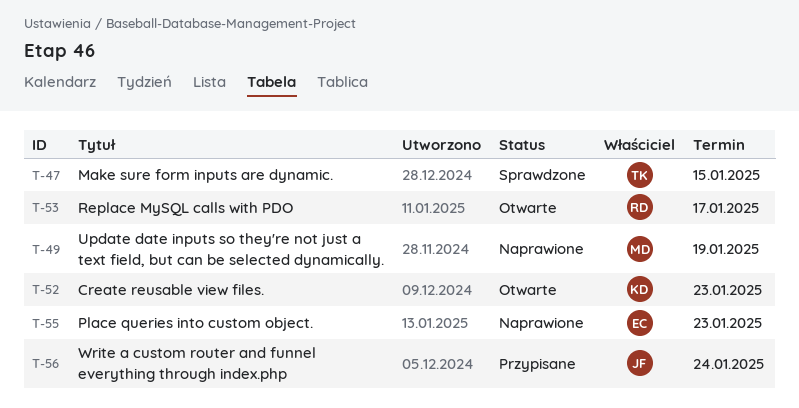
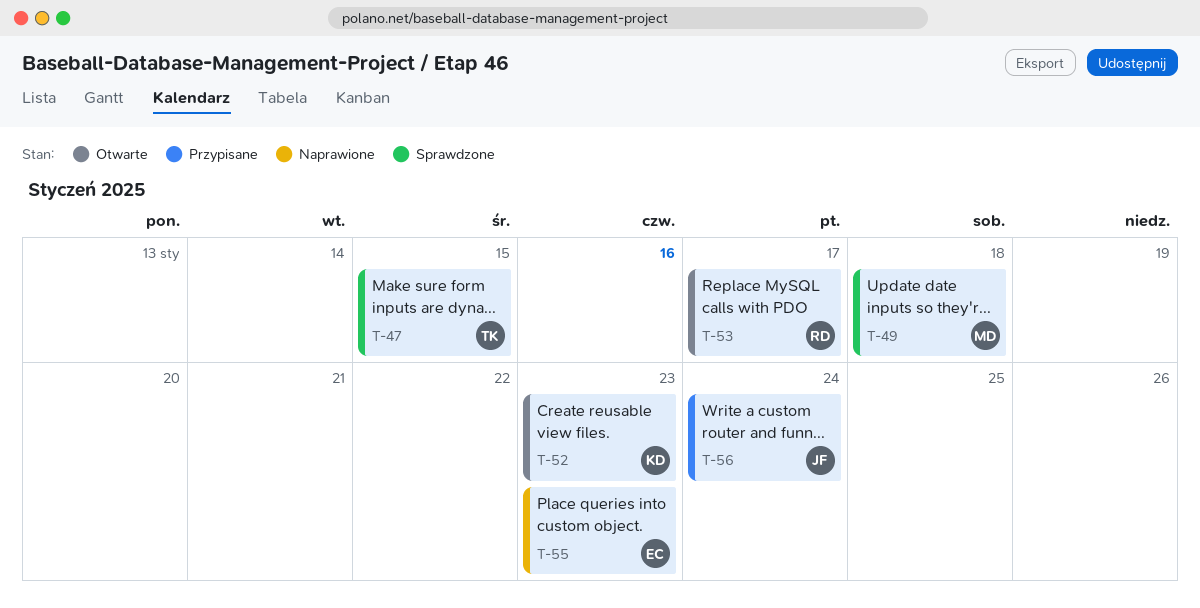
T-49, status: Naprawione -> Sprawdzone
T-49, due: Jan 19 -> Jan 18

